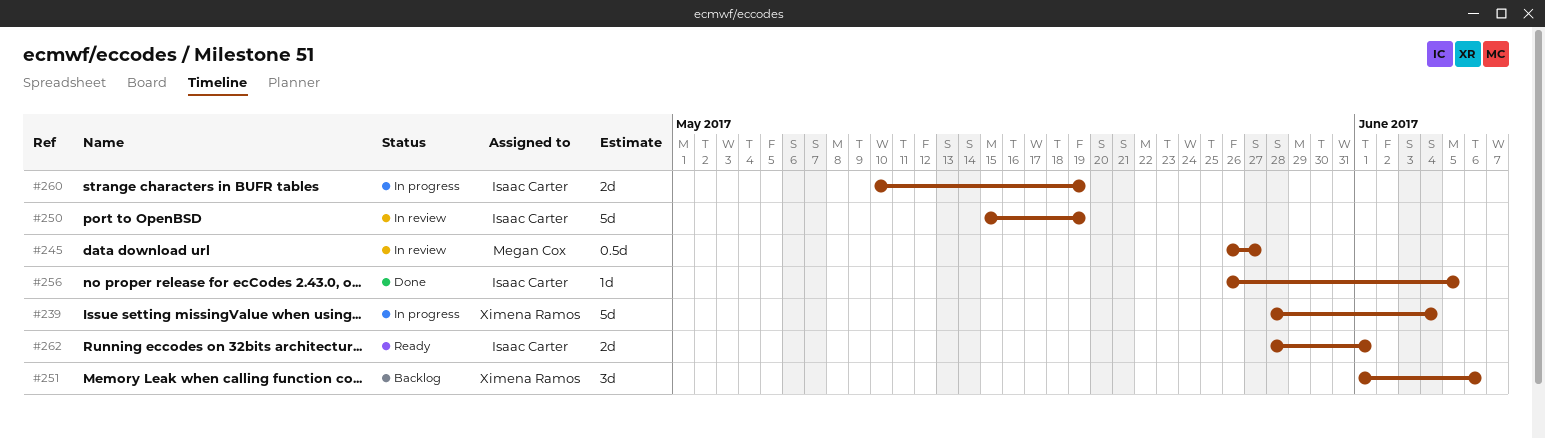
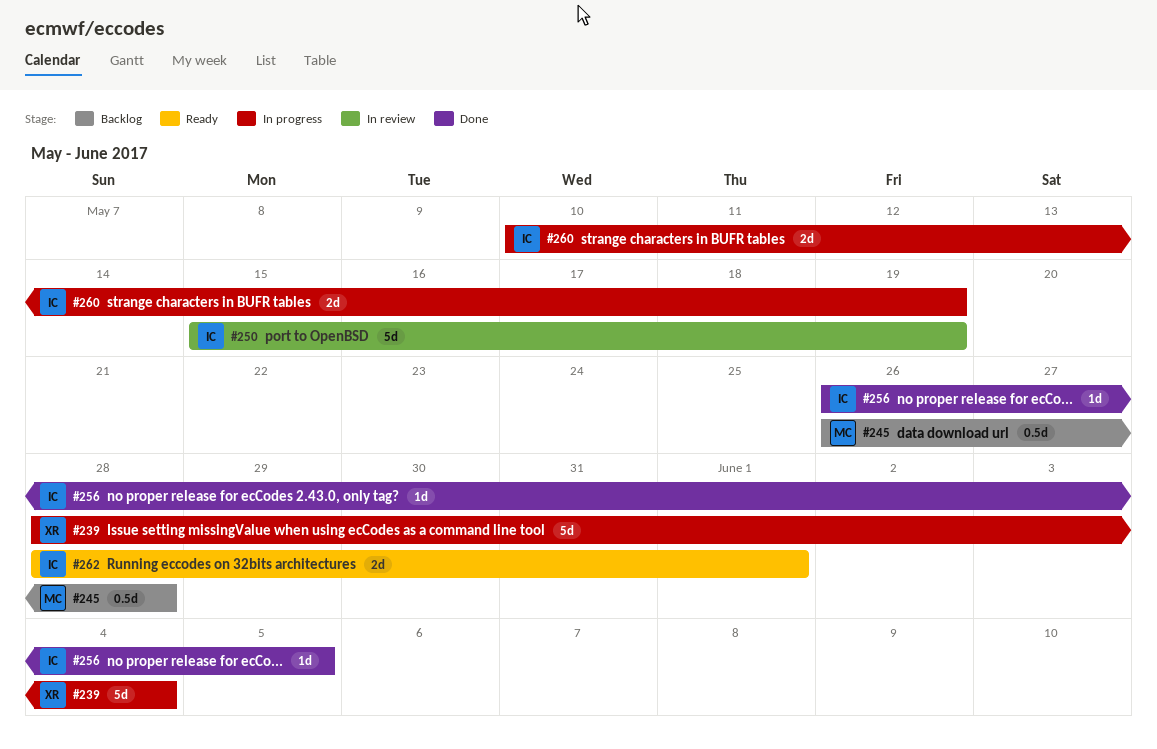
#245, status: In review -> Backlog
#245, due: May 27 -> May 28
#251: present -> none

